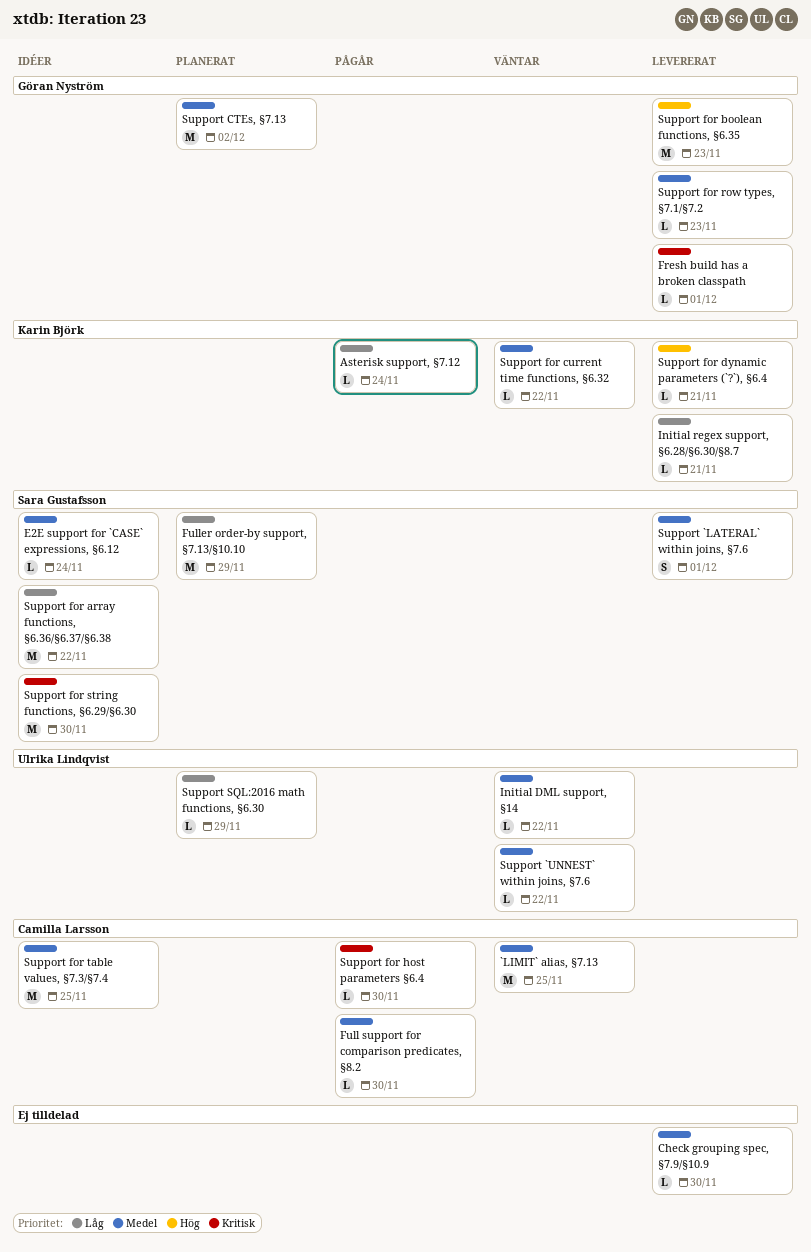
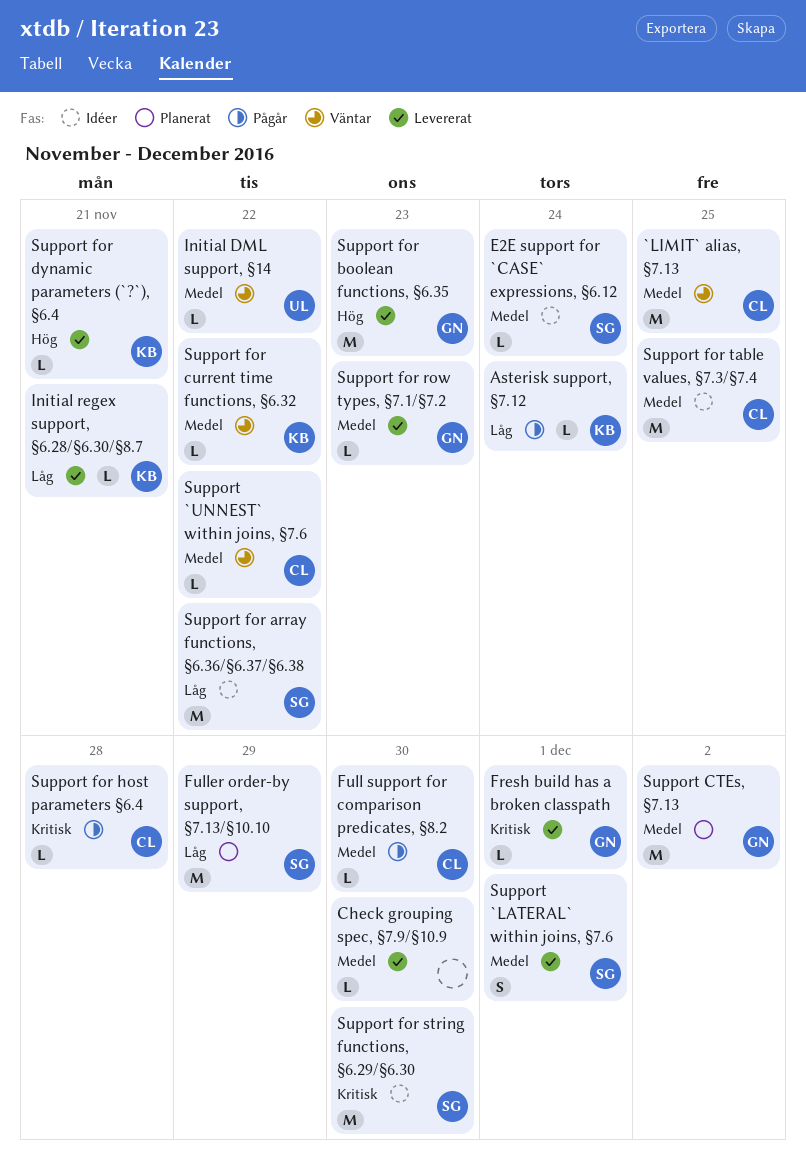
Support `UNNEST` within joins, §7.6, owner: Ulrika Lindqvist -> Camilla Larsson
Support for host parameters §6.4, due: Nov 30 -> Nov 28
Support SQL:2016 math functions, §6.30: present -> none

